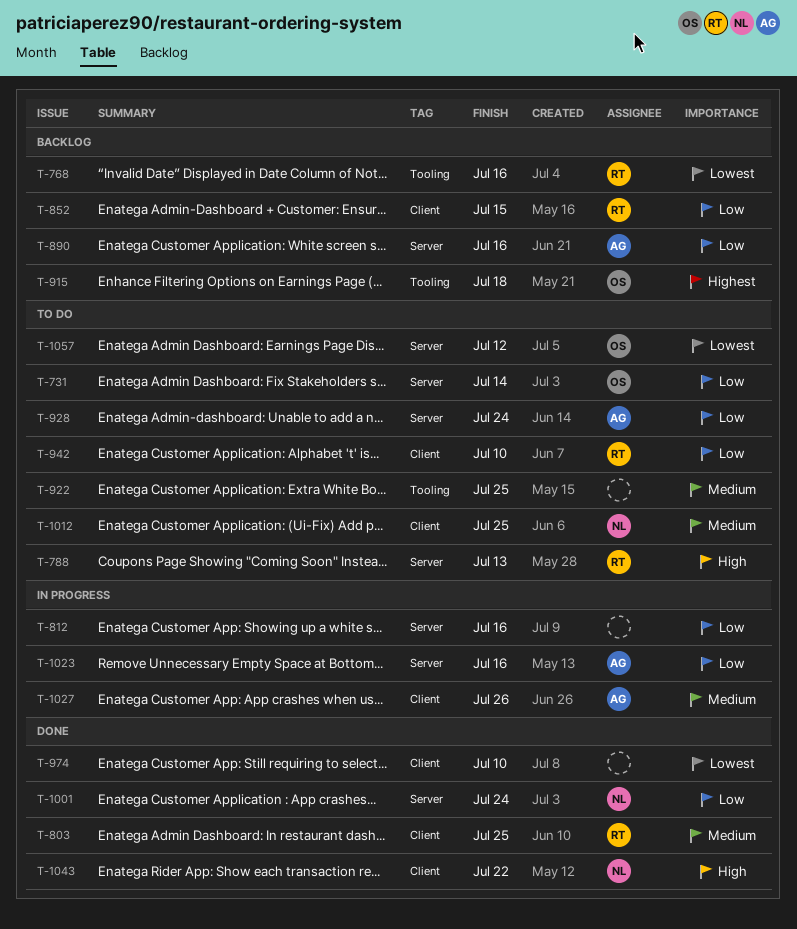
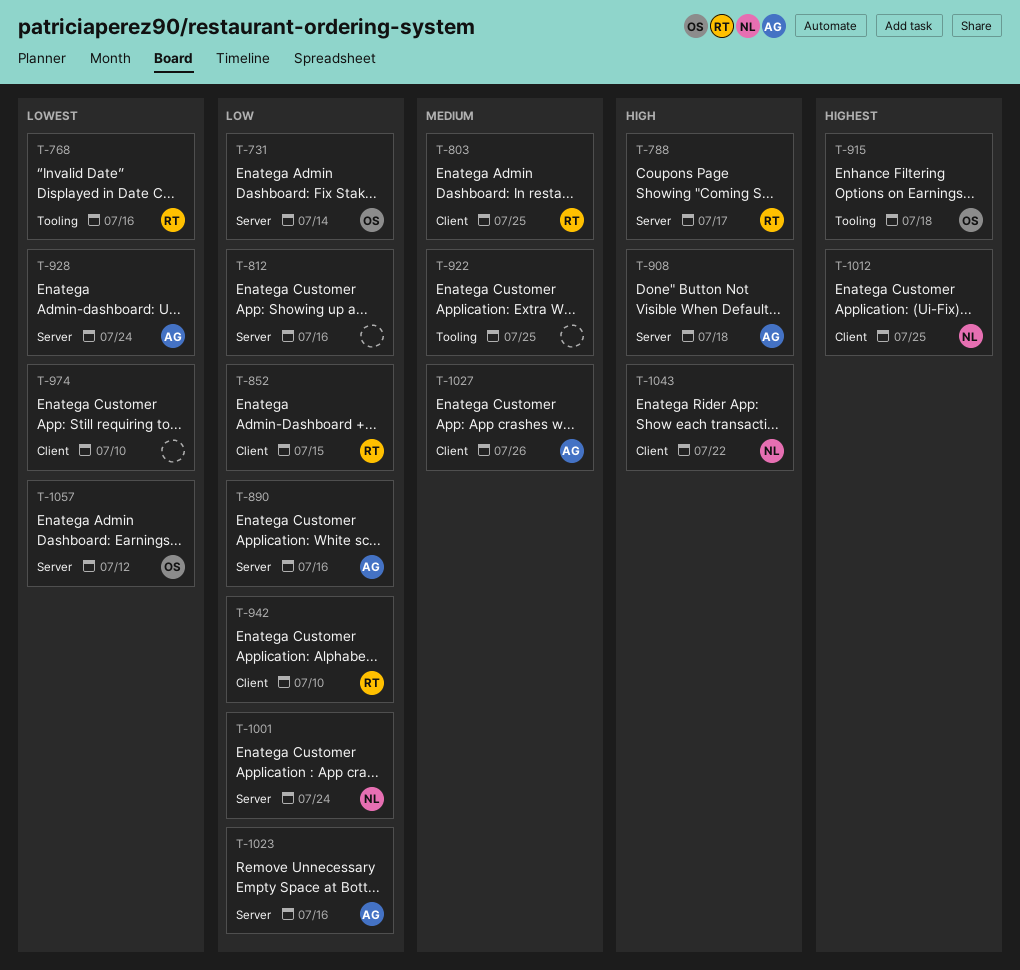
T-788, due: Jul 13 -> Jul 17
T-908: none -> present
T-928, priority: Low -> Lowest
T-1012, priority: Medium -> Highest

